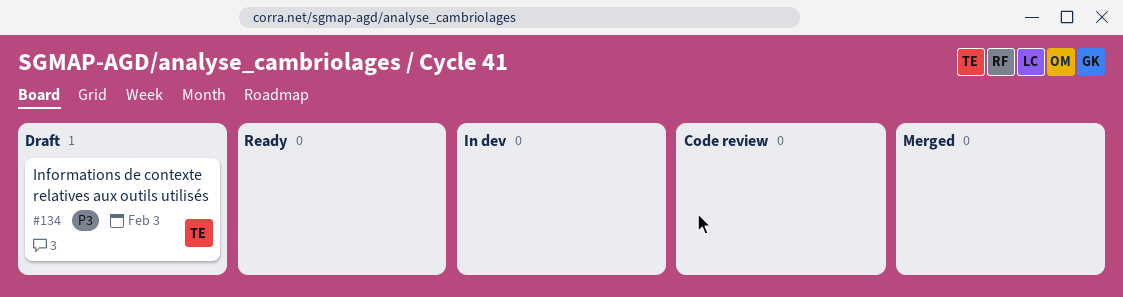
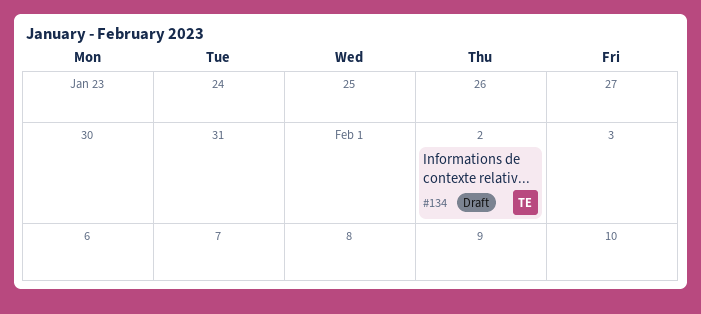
#134, due: Feb 3 -> Feb 2

